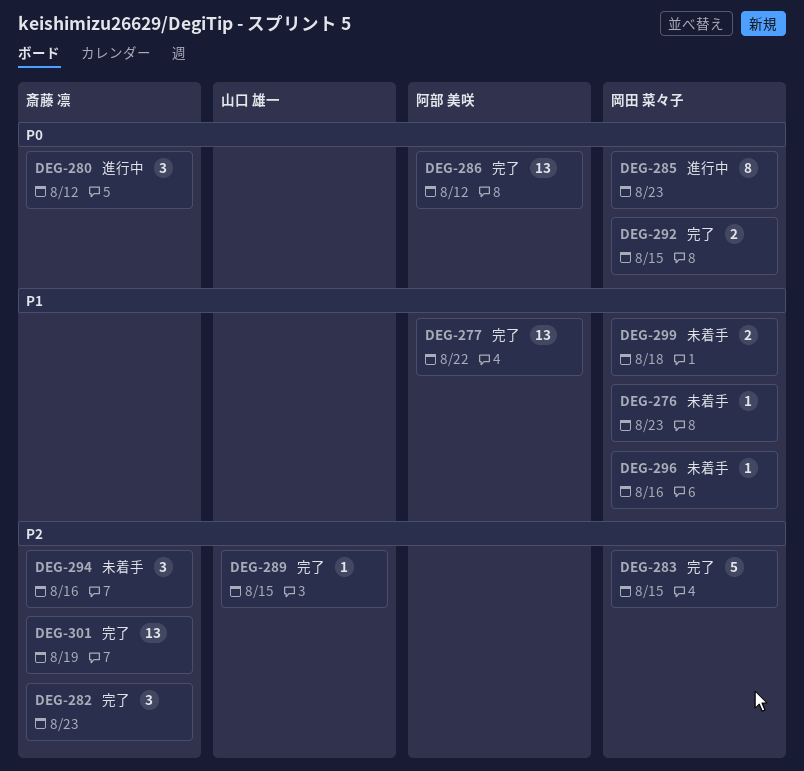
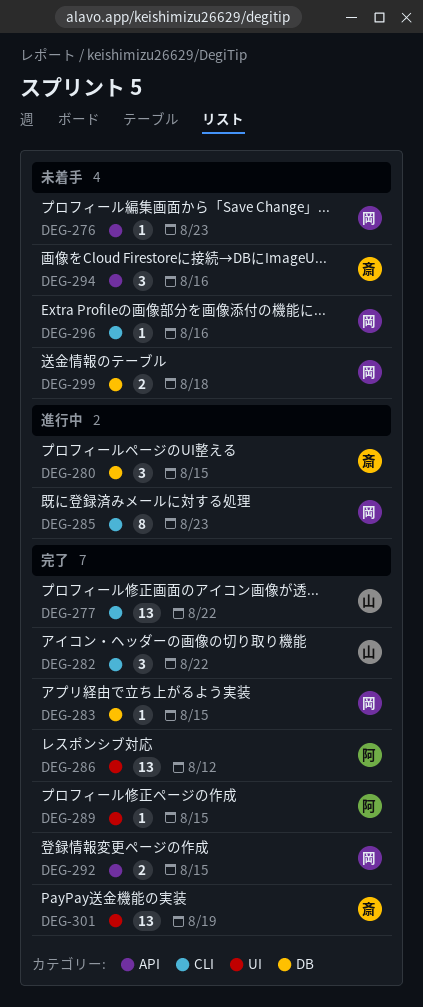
DEG-277, owner: 阿部 美咲 -> 山口 雄一
DEG-280, due: Aug 12 -> Aug 15
DEG-282, owner: 斎藤 凛 -> 山口 雄一
DEG-282, due: Aug 23 -> Aug 22
DEG-283, estimate: 5 -> 1
DEG-289, owner: 山口 雄一 -> 阿部 美咲

